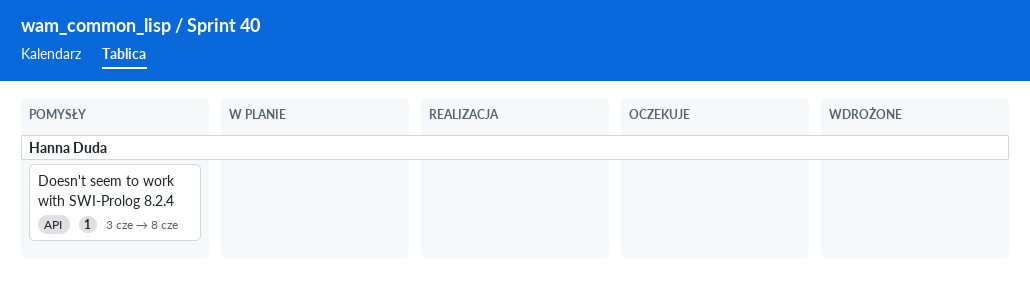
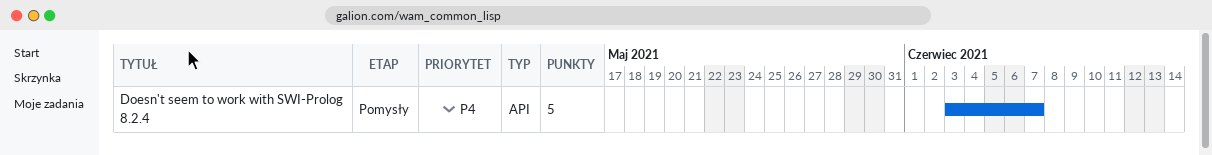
Doesn't seem to work with SWI-Prolog 8.2.4, estimate: 1 -> 5
Doesn't seem to work with SWI-Prolog 8.2.4, due: Jun 8 -> Jun 7

